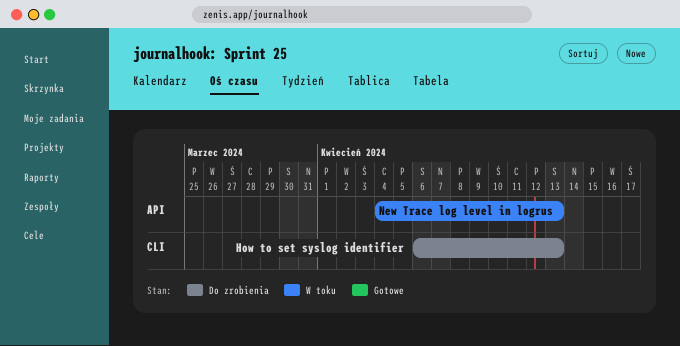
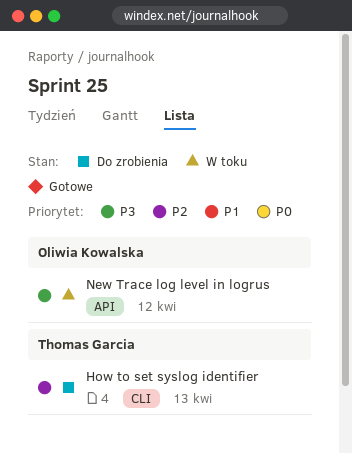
New Trace log level in logrus, due: Apr 13 -> Apr 12

